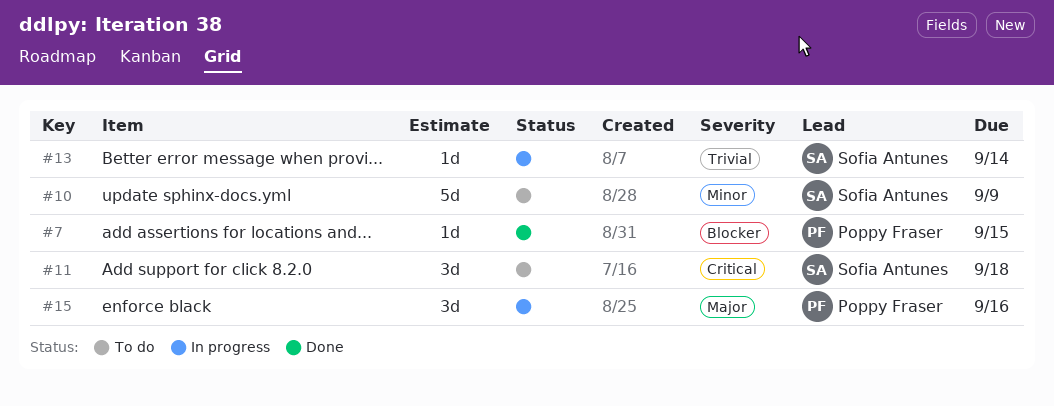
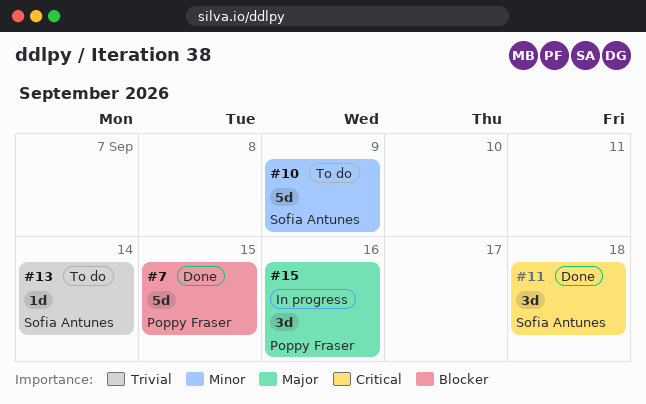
#7, estimate: 1d -> 5d
#11, status: To do -> Done
#13, status: In progress -> To do

